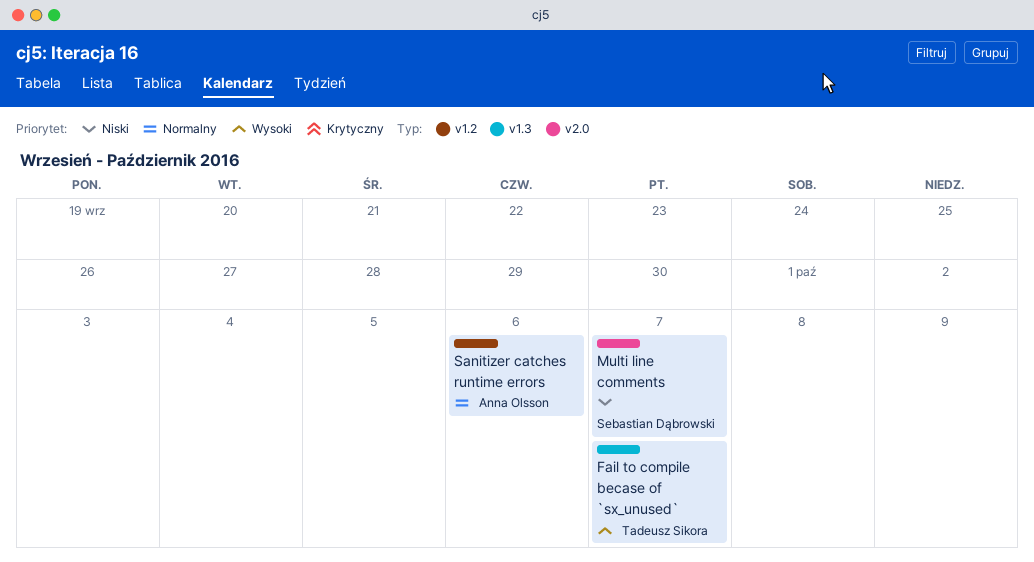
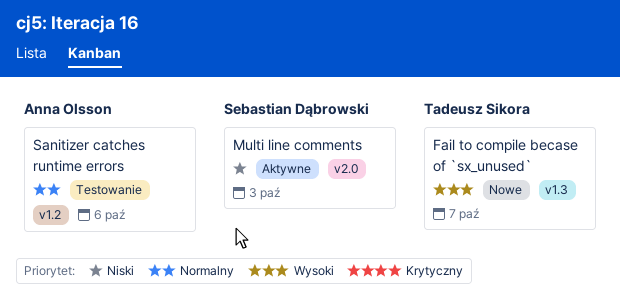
Multi line comments, due: Oct 7 -> Oct 3

